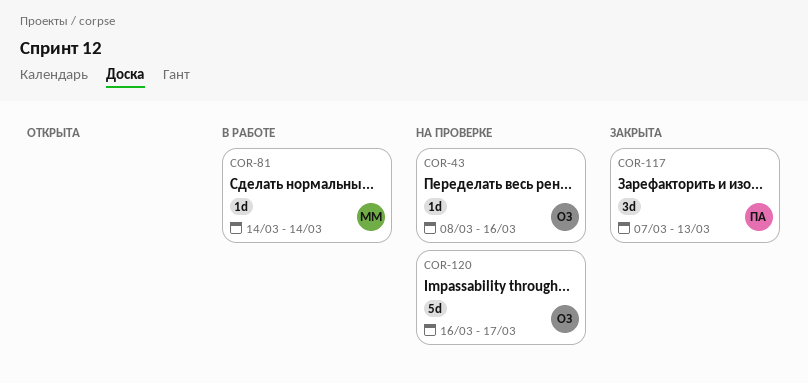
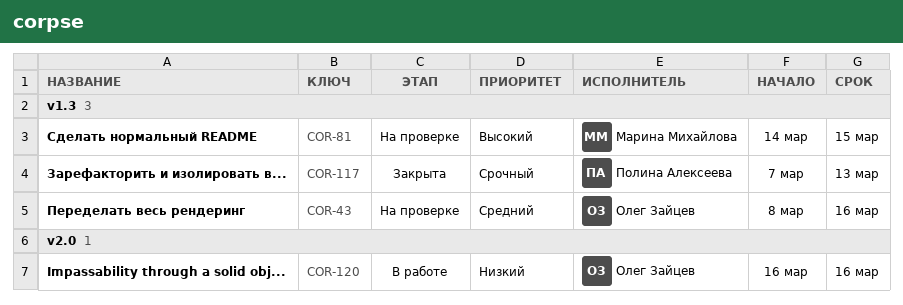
COR-81, status: В работе -> На проверке
COR-81, due: Mar 14 -> Mar 15
COR-120, status: На проверке -> В работе
COR-120, due: Mar 17 -> Mar 16

